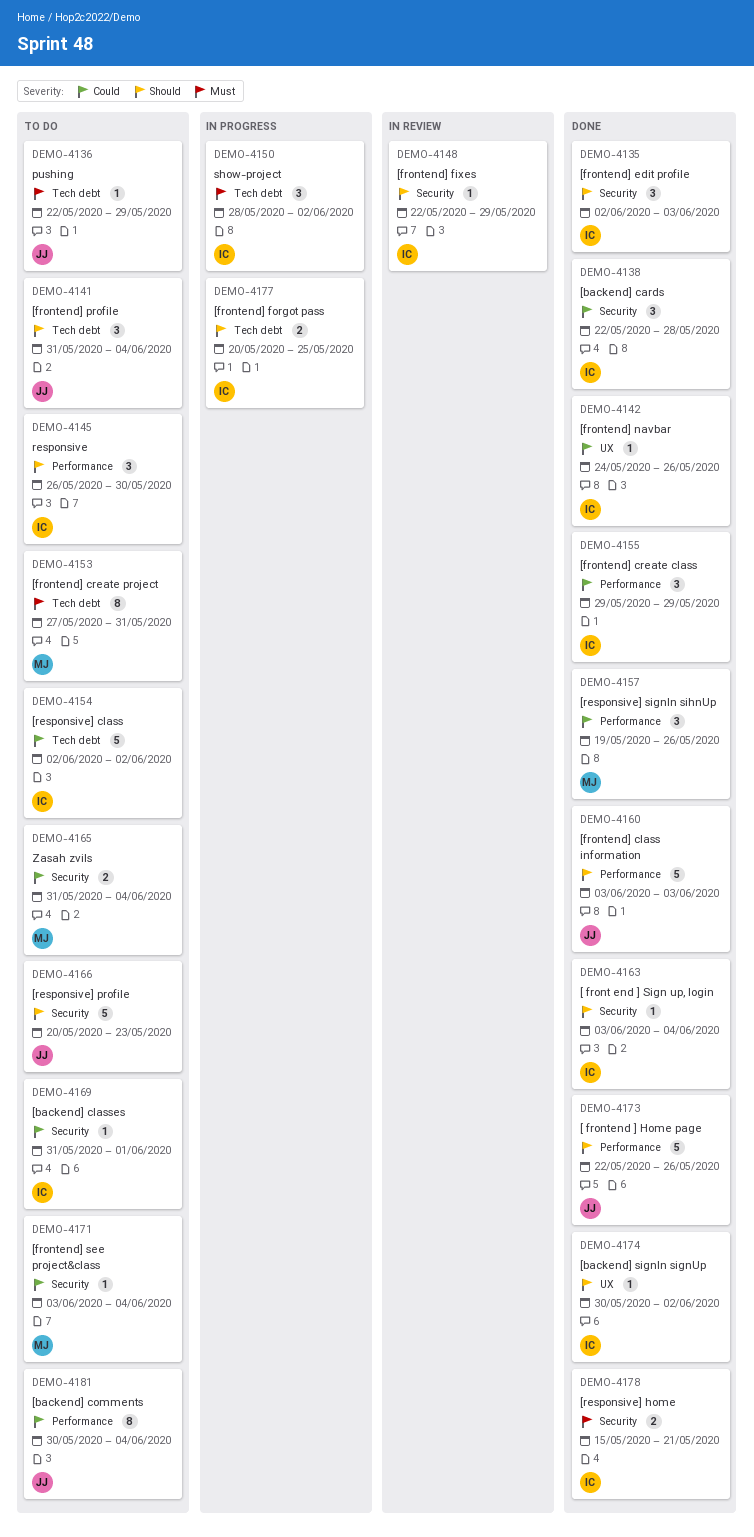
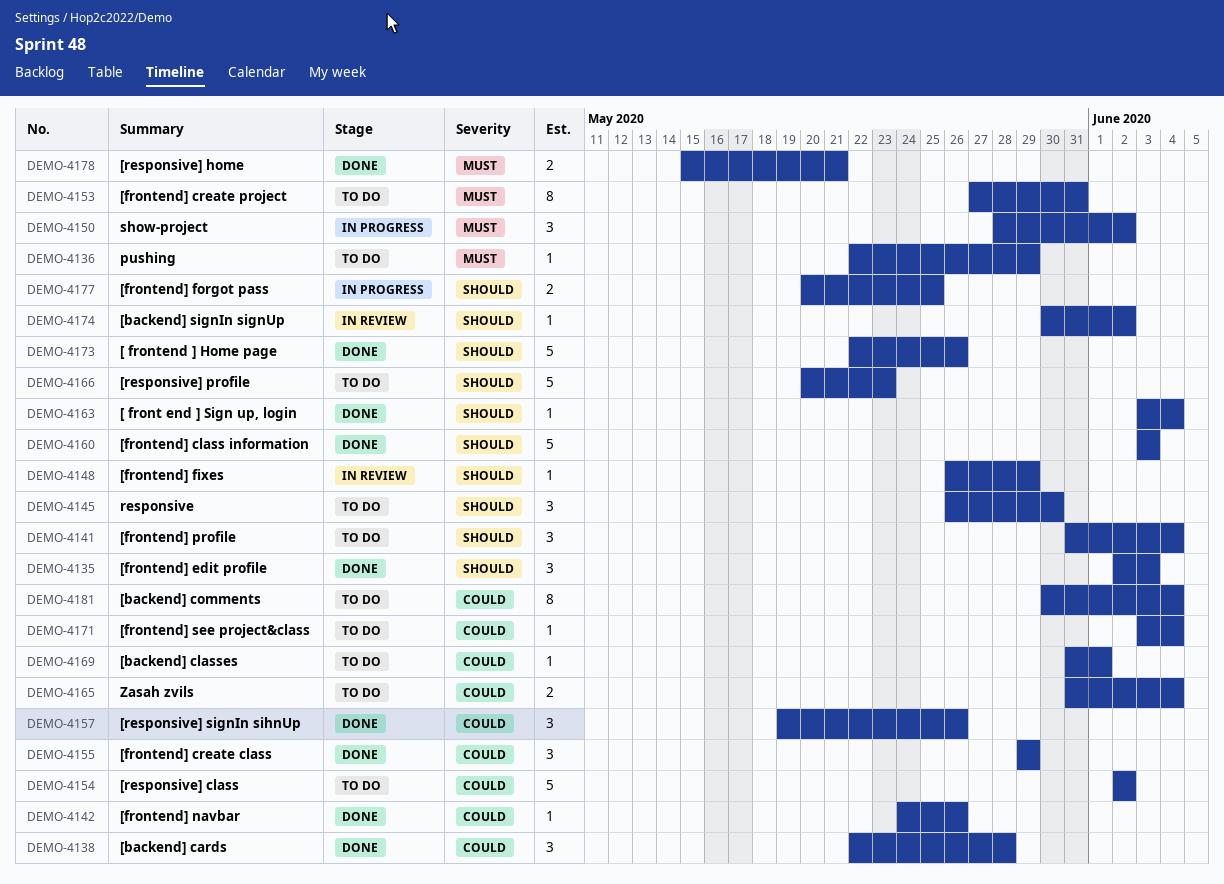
DEMO-4148, start: May 22 -> May 26
DEMO-4174, status: Done -> In review

